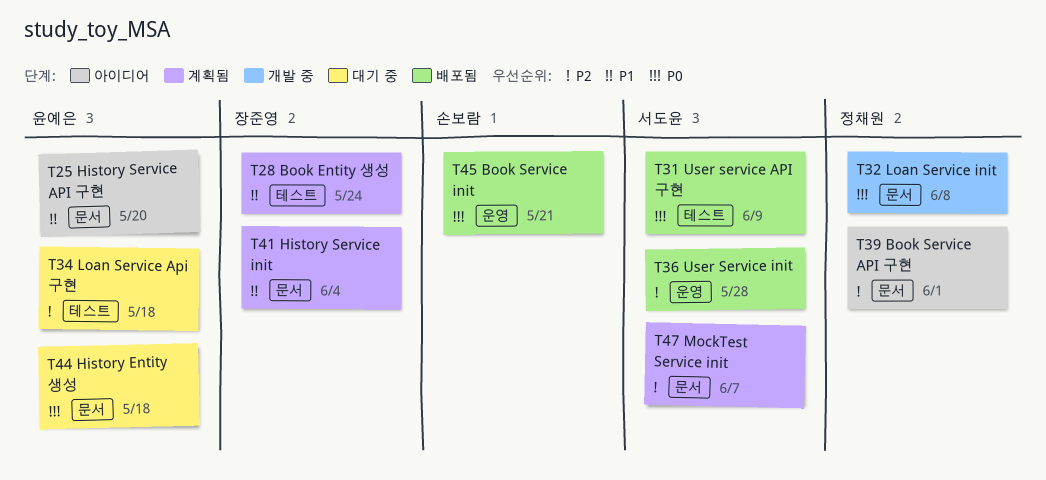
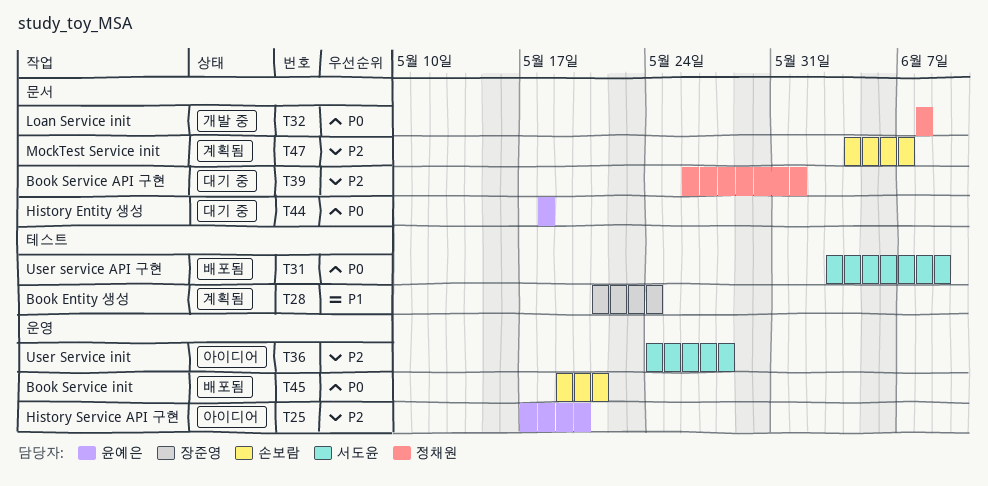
T25, priority: P1 -> P2
T25, label: 문서 -> 운영
T34: present -> none
T36, status: 배포됨 -> 아이디어
T39, status: 아이디어 -> 대기 중
T41: present -> none
T47, owner: 서도윤 -> 손보람

